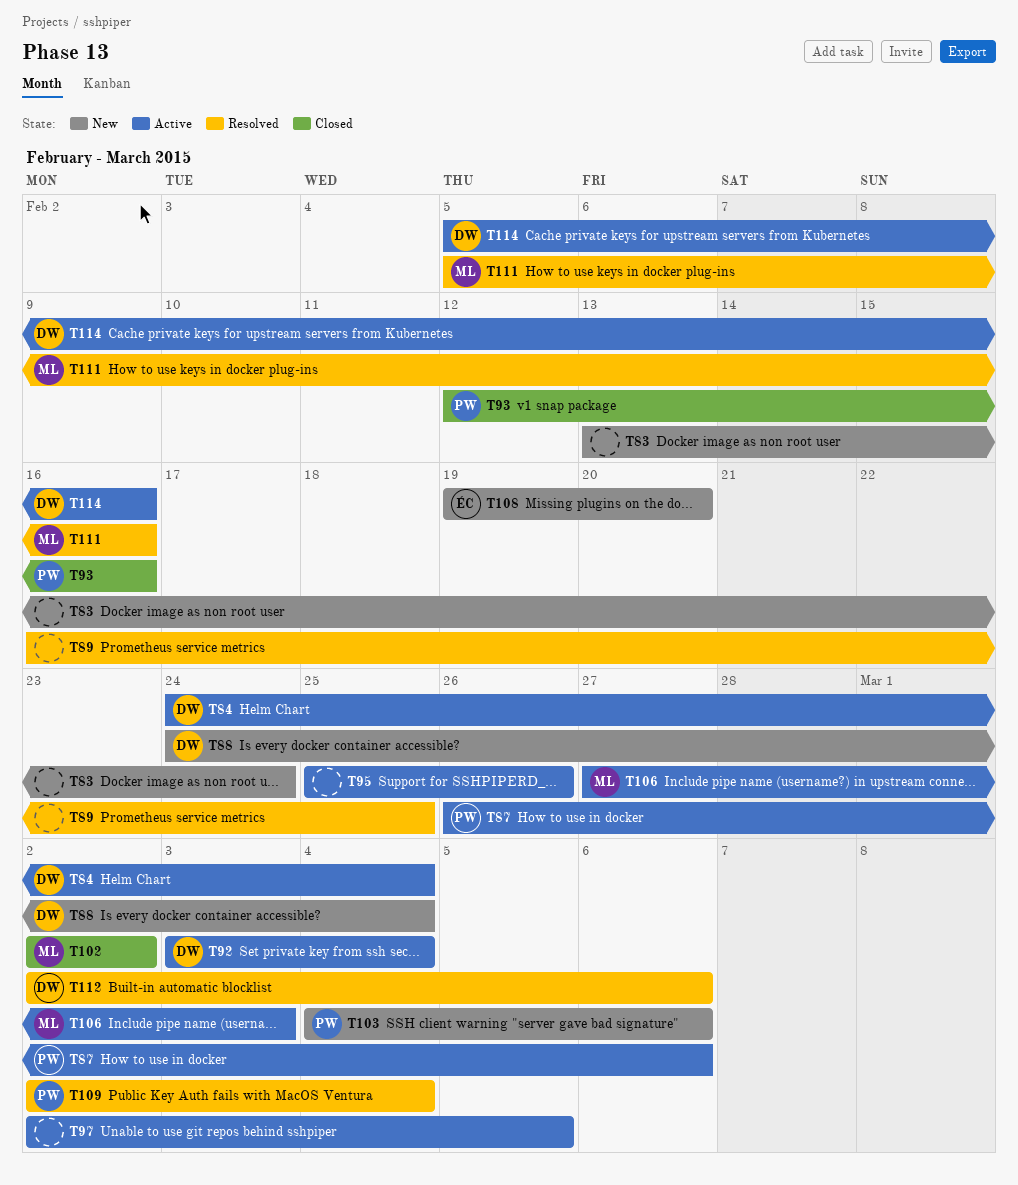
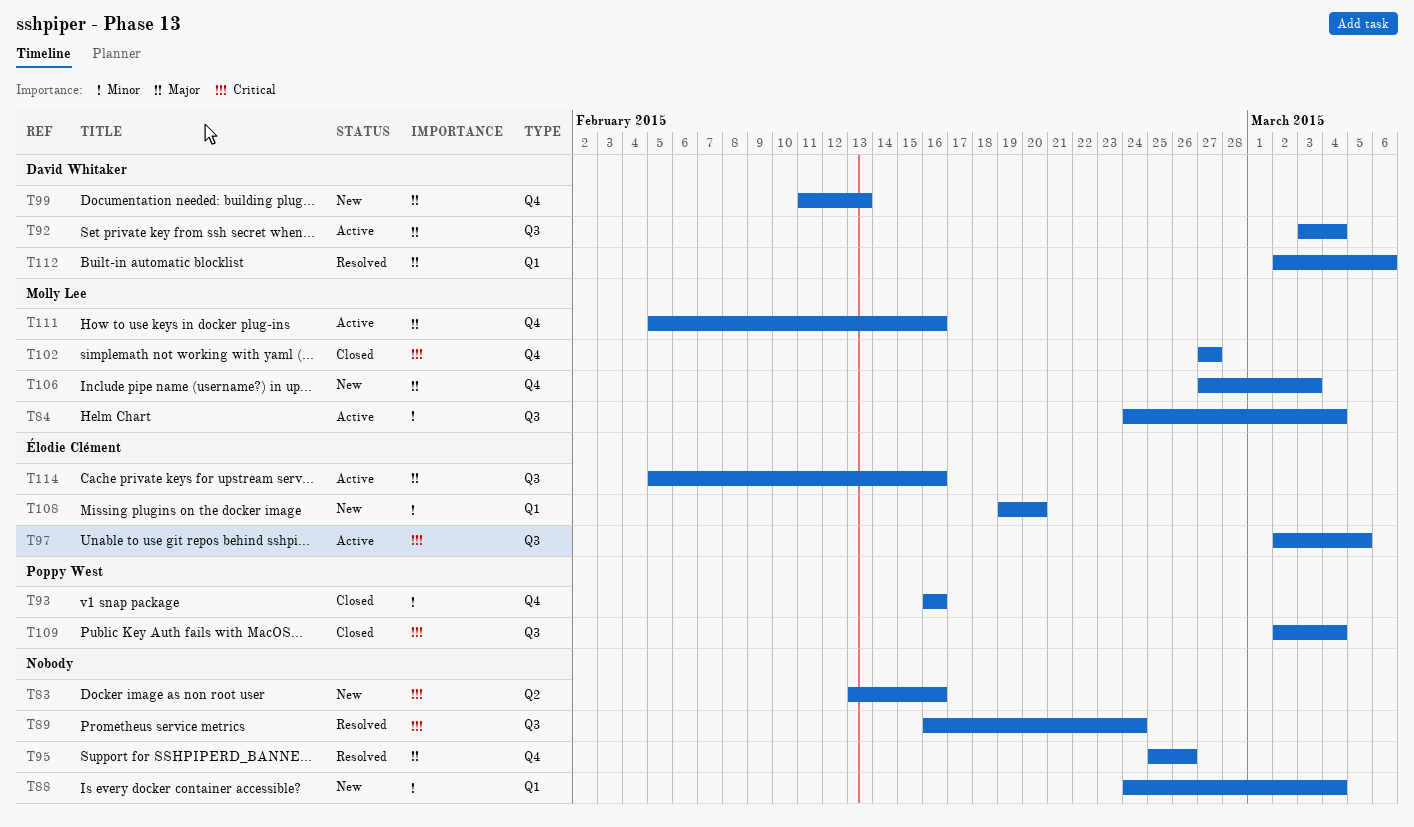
T83, due: Feb 24 -> Feb 16
T84, owner: David Whitaker -> Molly Lee
T87: present -> none
T88, owner: David Whitaker -> none
T89, due: Feb 25 -> Feb 24
T93, start: Feb 12 -> Feb 16
T95, status: Active -> Resolved
T97, owner: none -> Élodie Clément
T99: none -> present
T102, start: Mar 2 -> Feb 27
T102, due: Mar 2 -> Feb 27
T103: present -> none
T106, status: Active -> New
T109, status: Resolved -> Closed
T111, status: Resolved -> Active
T114, owner: David Whitaker -> Élodie Clément

